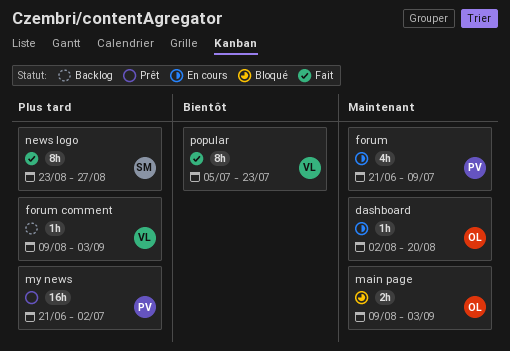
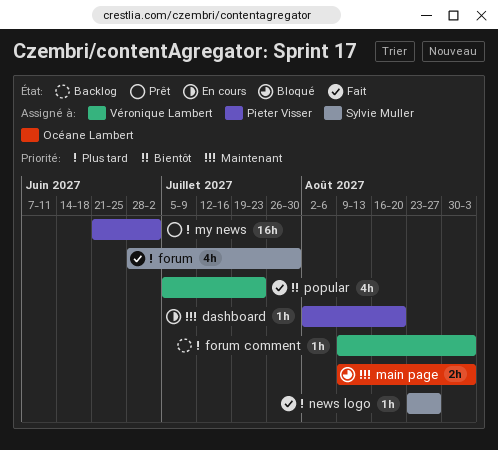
dashboard, owner: Océane Lambert -> Pieter Visser
forum, status: En cours -> Fait
forum, owner: Pieter Visser -> Sylvie Muller
forum, priority: Maintenant -> Plus tard
forum, start: Jun 21 -> Jun 28
forum, due: Jul 9 -> Jul 30
news logo, estimate: 8h -> 1h
popular, estimate: 8h -> 4h

